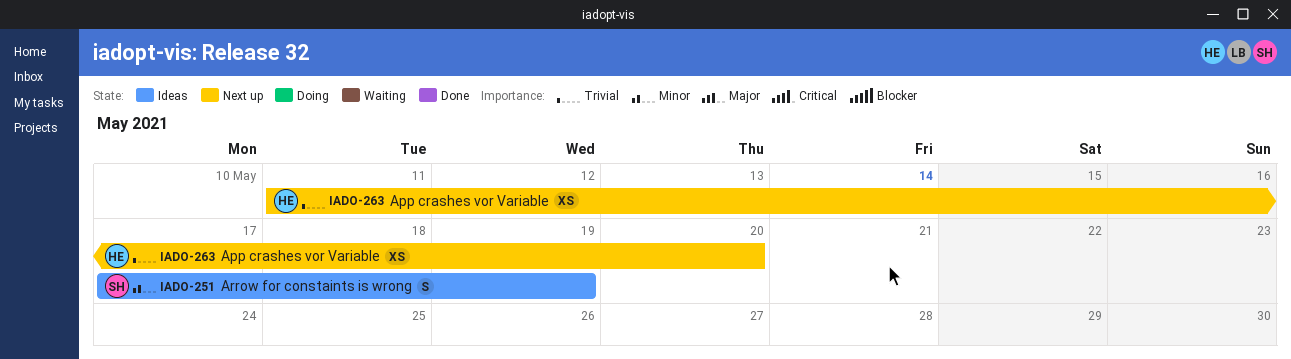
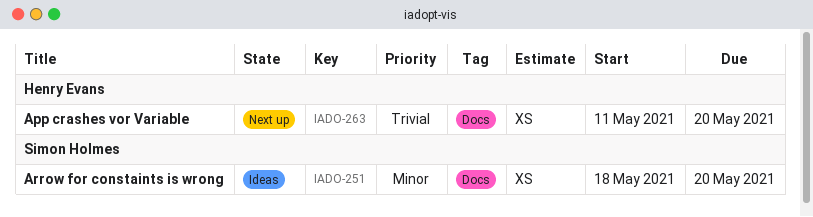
IADO-251, estimate: S -> XS
IADO-251, start: May 17 -> May 18
IADO-251, due: May 19 -> May 20

